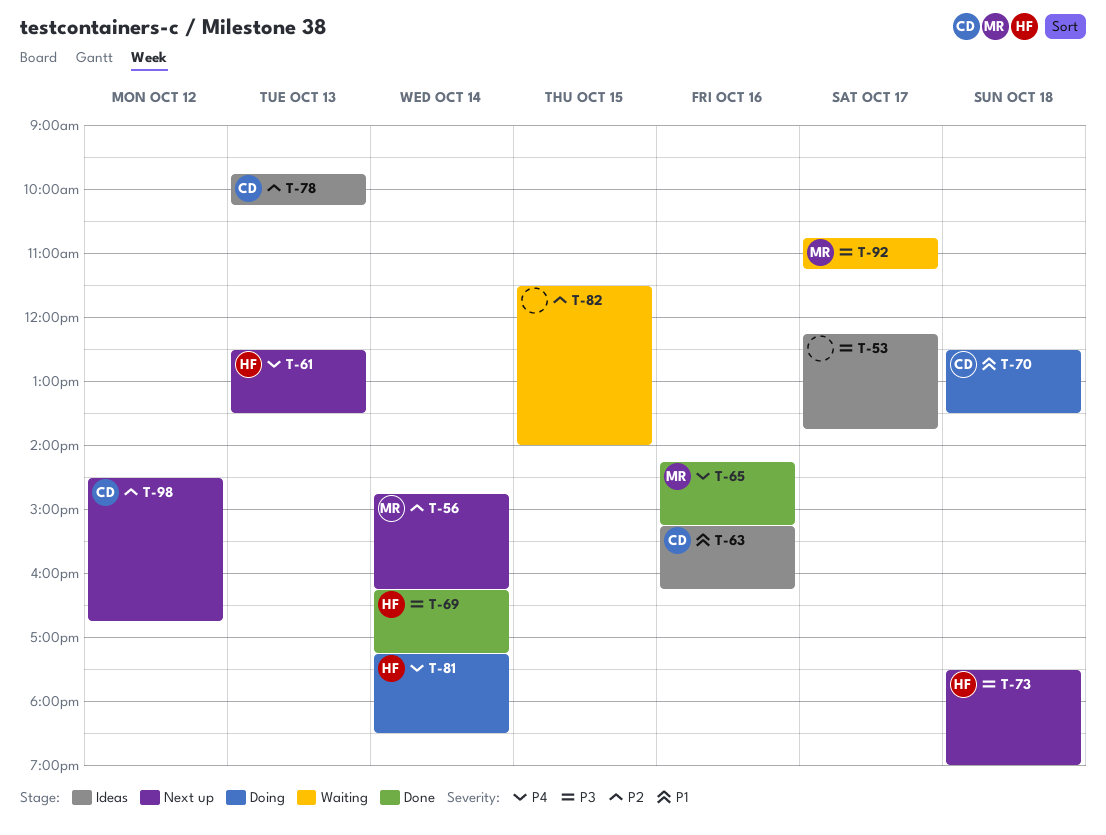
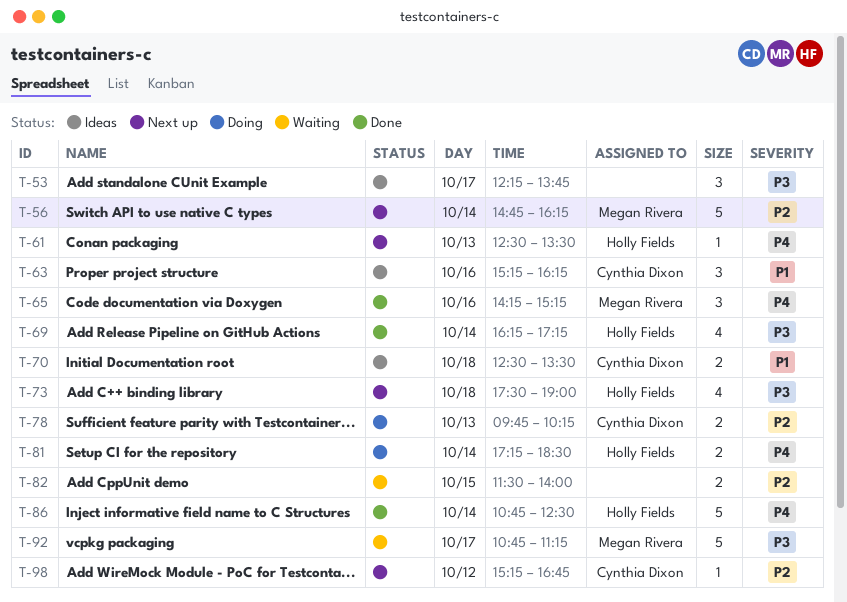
T-70, status: Doing -> Ideas
T-78, status: Ideas -> Doing
T-86: none -> present
T-98, begins: 14:30 -> 15:15

